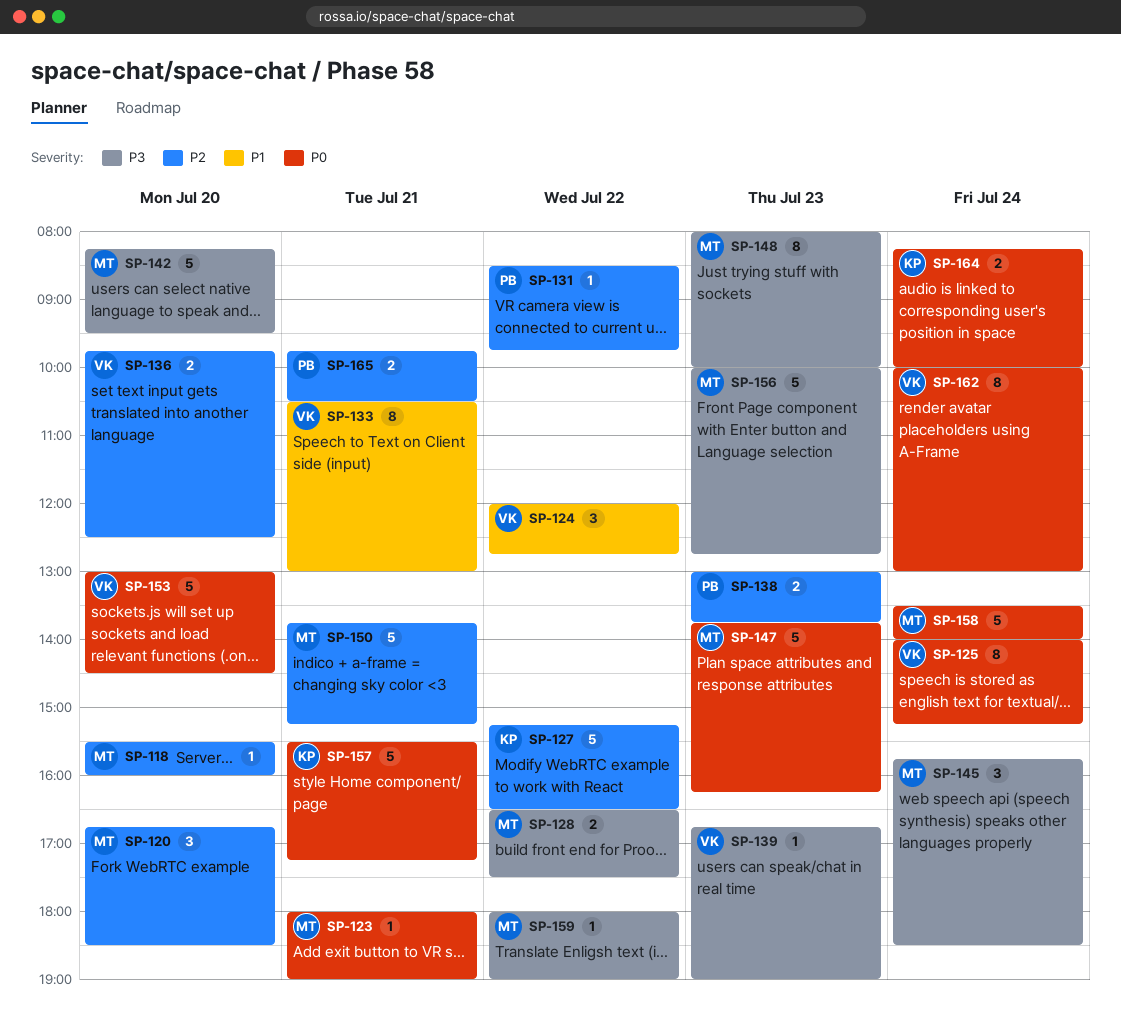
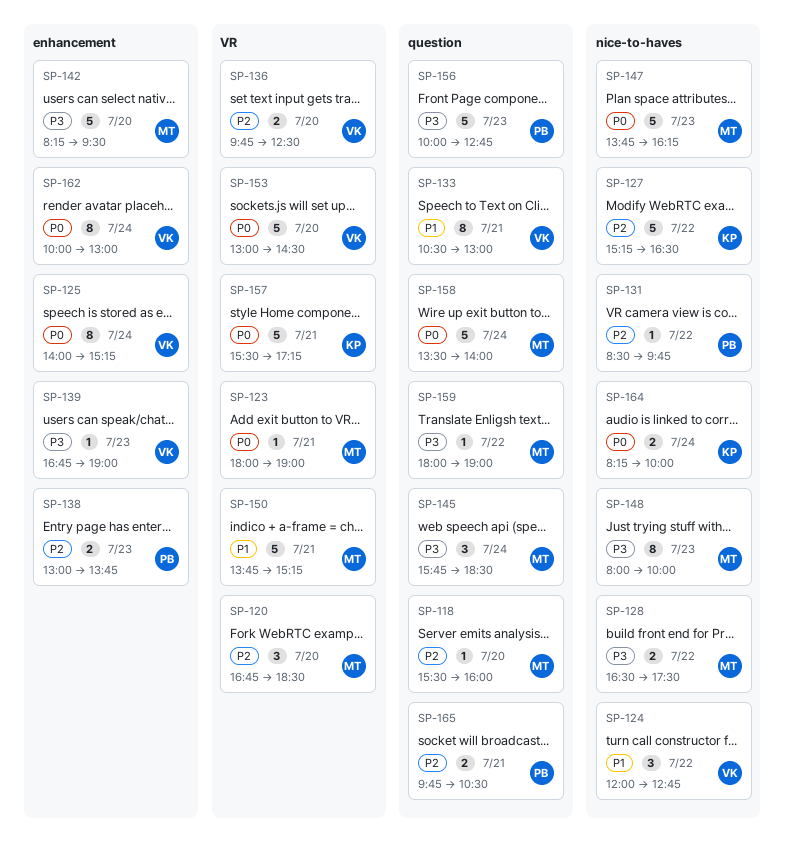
SP-150, priority: P2 -> P1
SP-156, owner: MT -> PB

